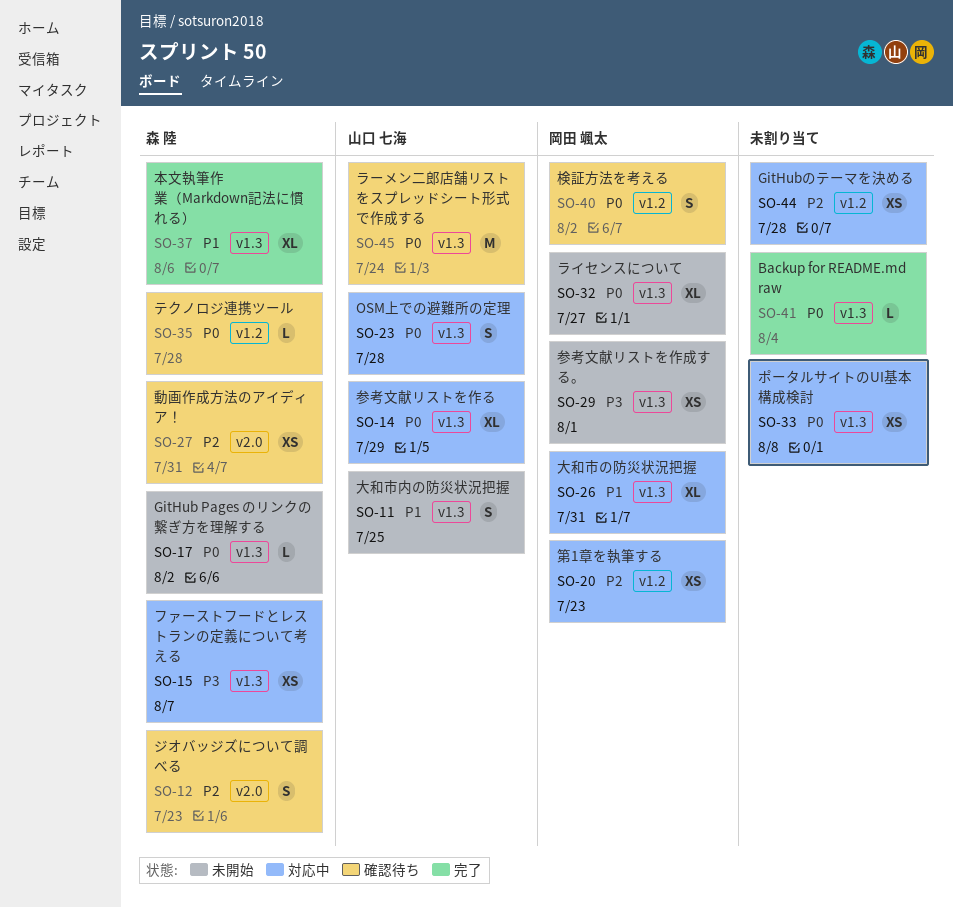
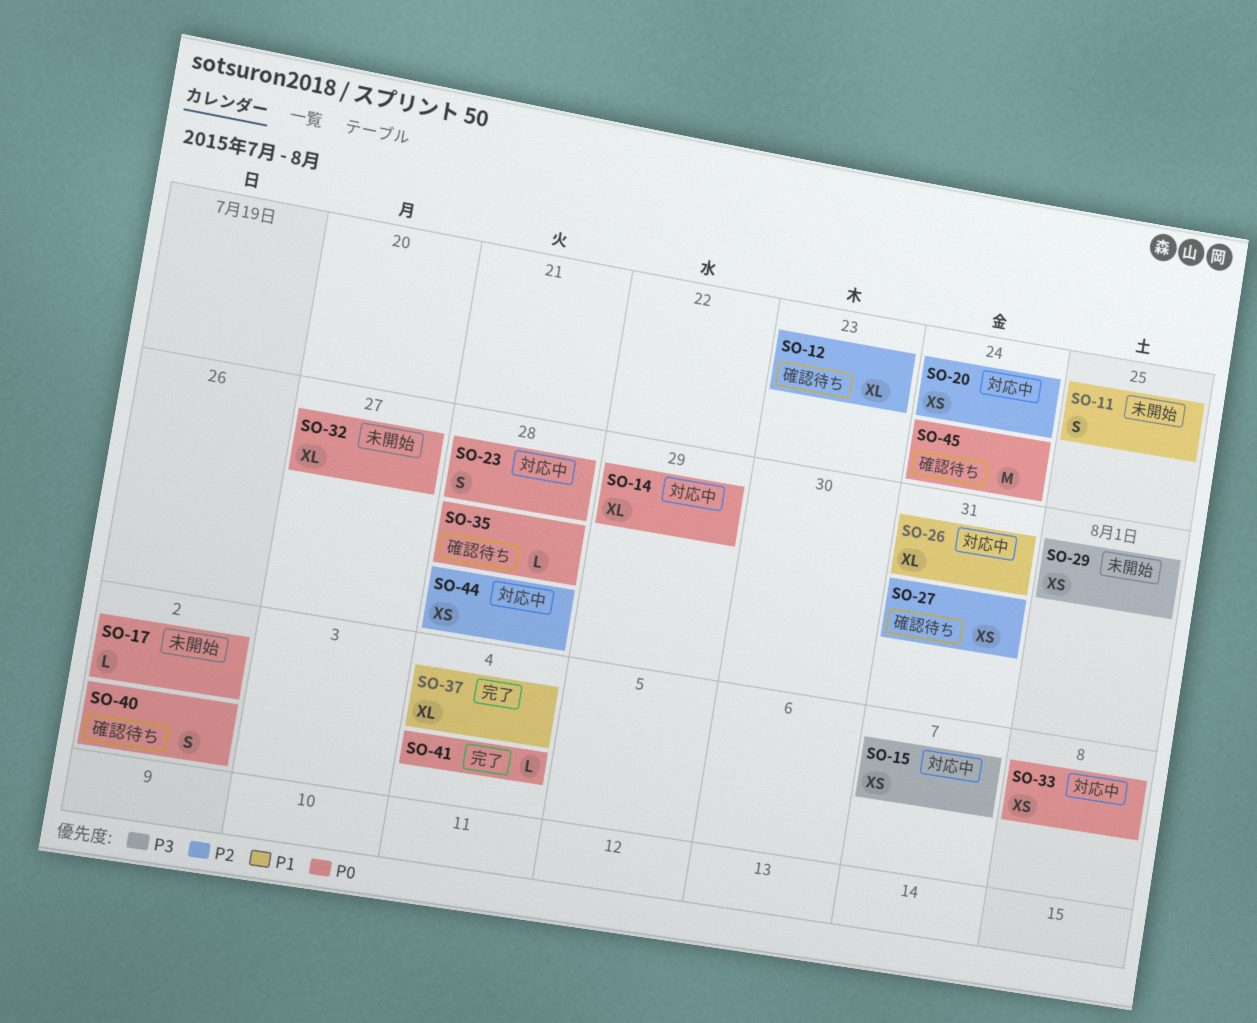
SO-12, estimate: S -> XL
SO-20, due: Jul 23 -> Jul 24
SO-37, due: Aug 6 -> Aug 4

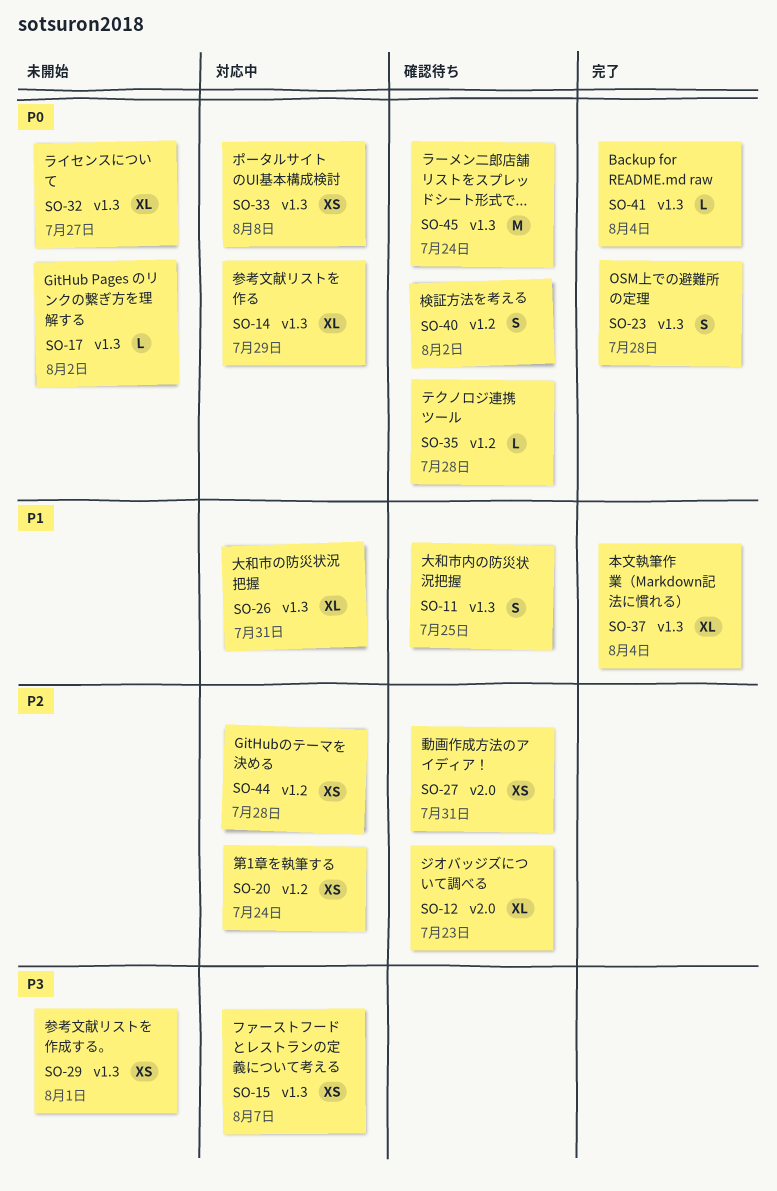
SO-11, status: 未開始 -> 確認待ち
SO-23, status: 対応中 -> 完了

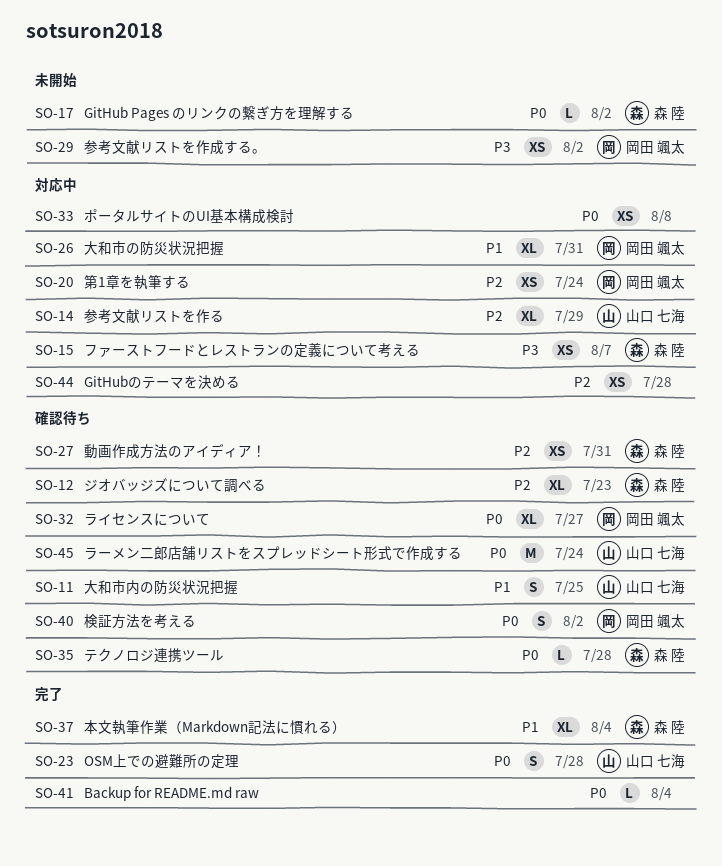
SO-14, priority: P0 -> P2
SO-29, due: Aug 1 -> Aug 2
SO-32, status: 未開始 -> 確認待ち

